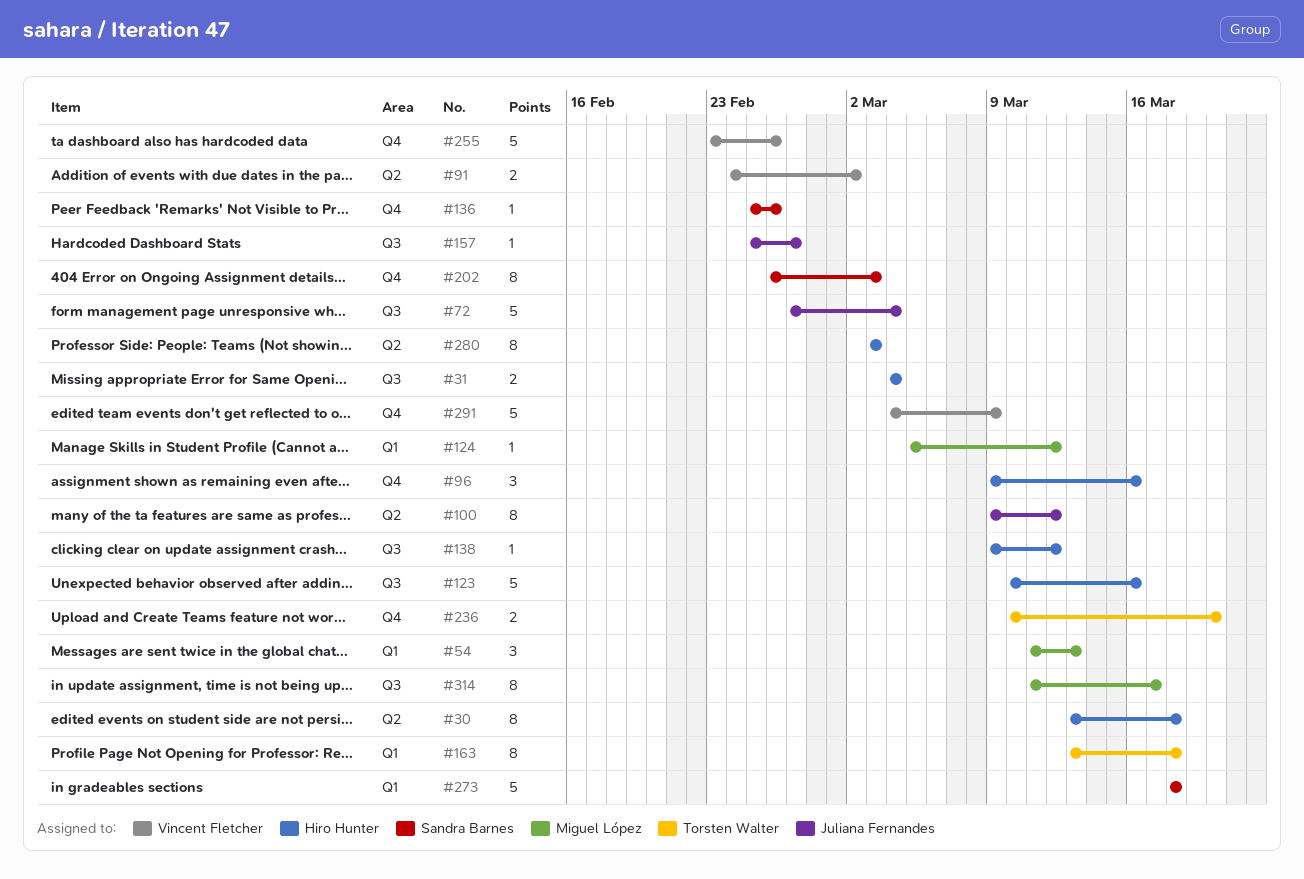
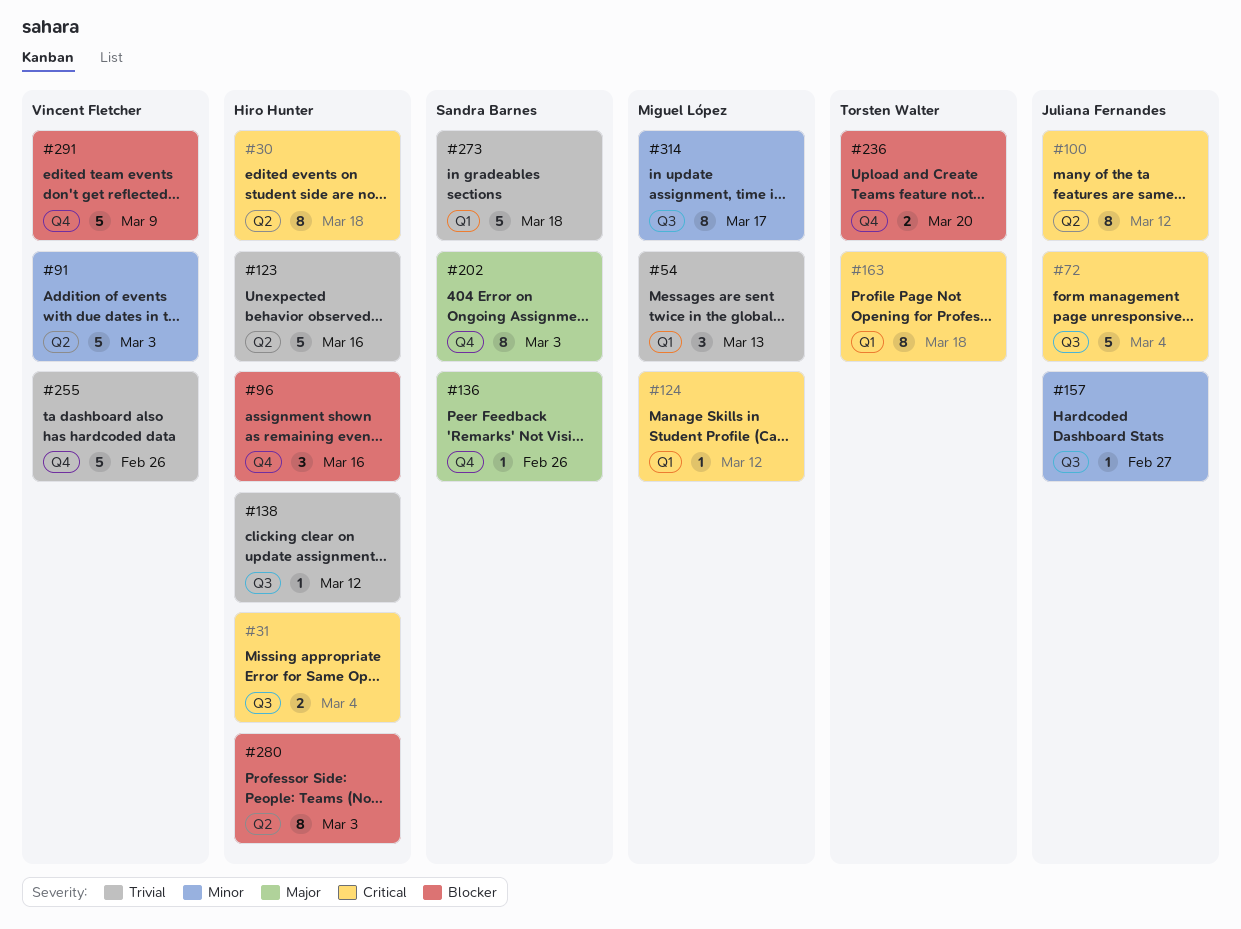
#91, estimate: 2 -> 5
#91, due: Mar 2 -> Mar 3
#123, label: Q3 -> Q2

